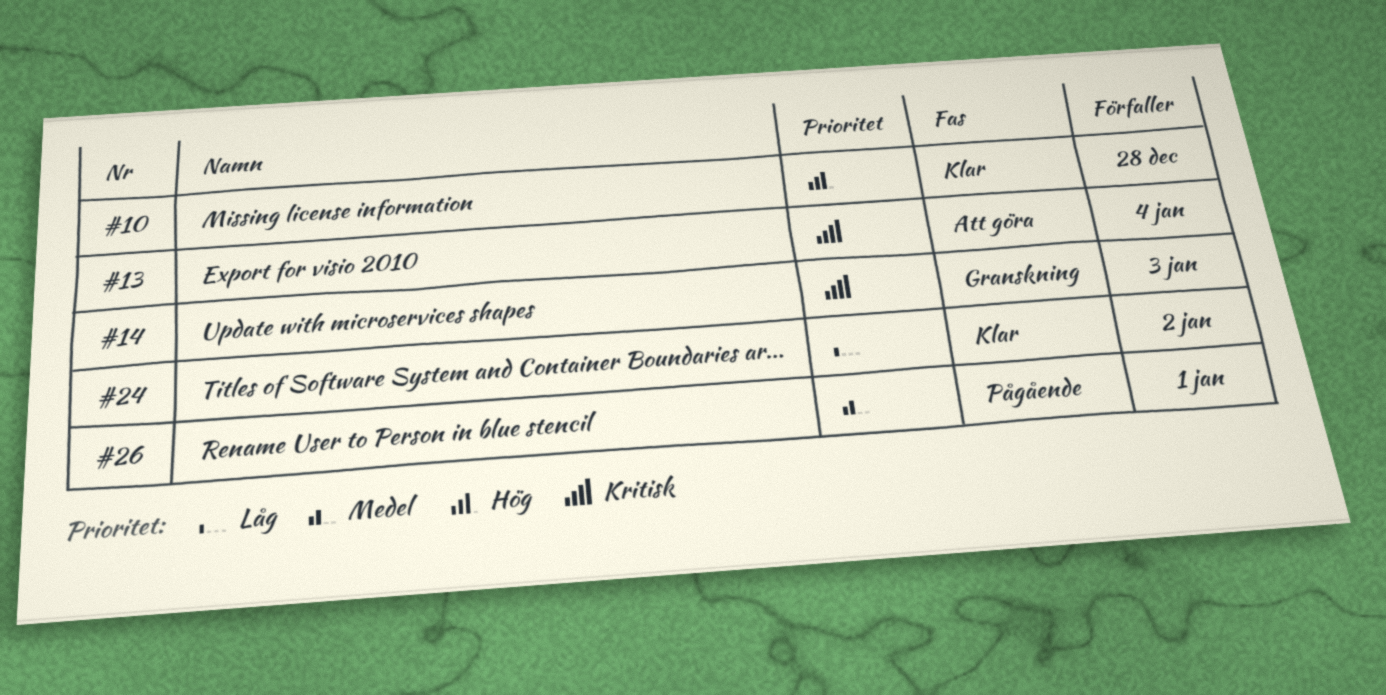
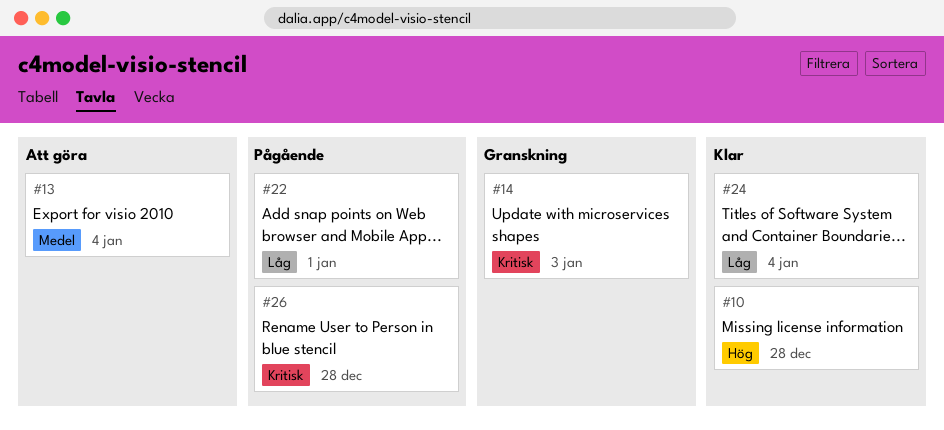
#13, priority: Kritisk -> Medel
#22: none -> present
#24, due: Jan 2 -> Jan 4
#26, priority: Medel -> Kritisk
#26, due: Jan 1 -> Dec 28

